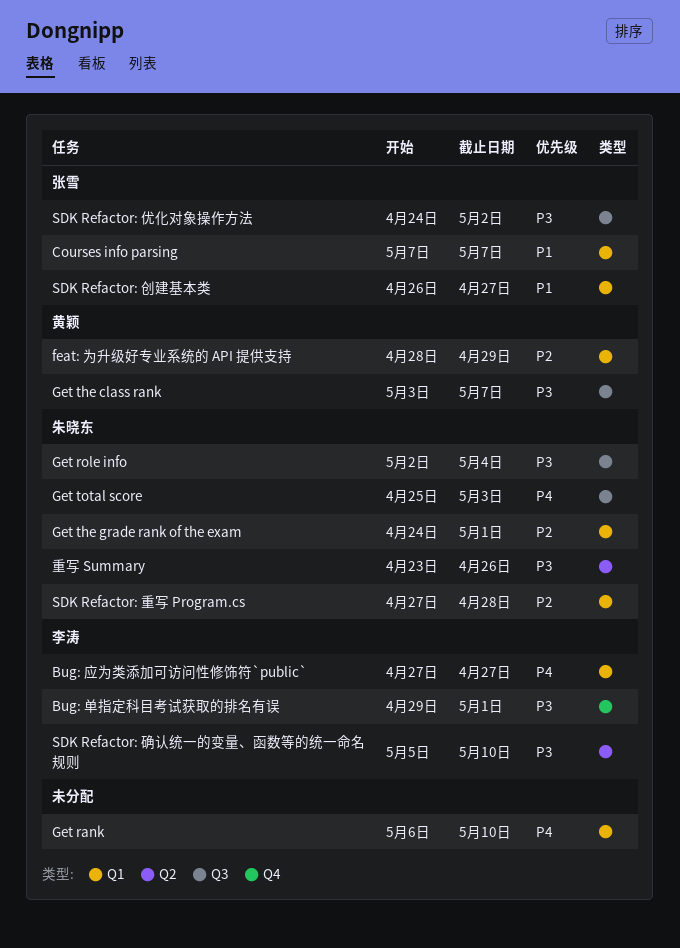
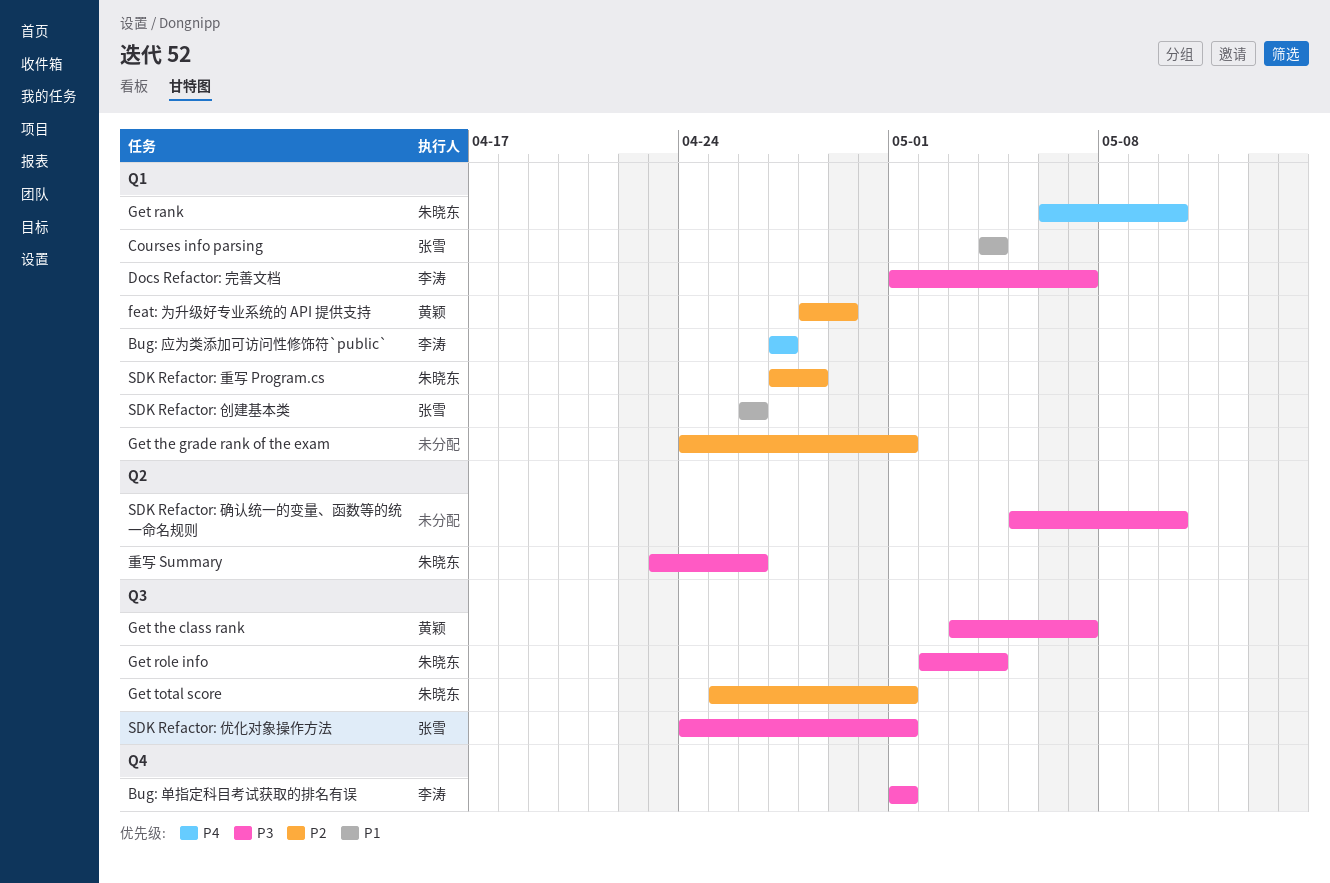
Bug: 单指定科目考试获取的排名有误, start: Apr 29 -> May 1
Courses info parsing, start: May 7 -> May 4
Courses info parsing, due: May 7 -> May 4
Docs Refactor: 完善文档: none -> present
Get rank, owner: none -> 朱晓东
Get the grade rank of the exam, owner: 朱晓东 -> none
Get total score, priority: P4 -> P2
Get total score, due: May 3 -> May 1
SDK Refactor: 优化对象操作方法, due: May 2 -> May 1
SDK Refactor: 创建基本类, due: Apr 27 -> Apr 26
SDK Refactor: 确认统一的变量、函数等的统一命名规则, owner: 李涛 -> none

